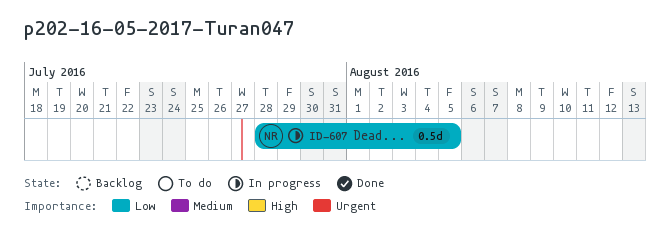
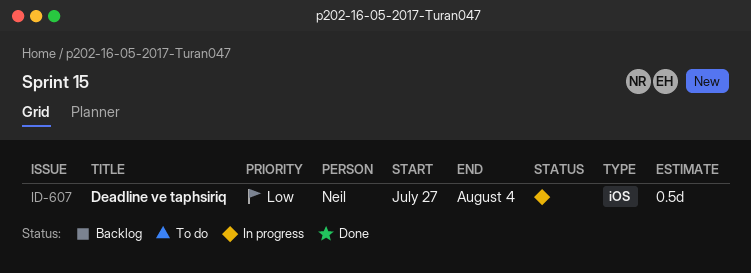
ID-607, start: Jul 28 -> Jul 27
ID-607, due: Aug 5 -> Aug 4

